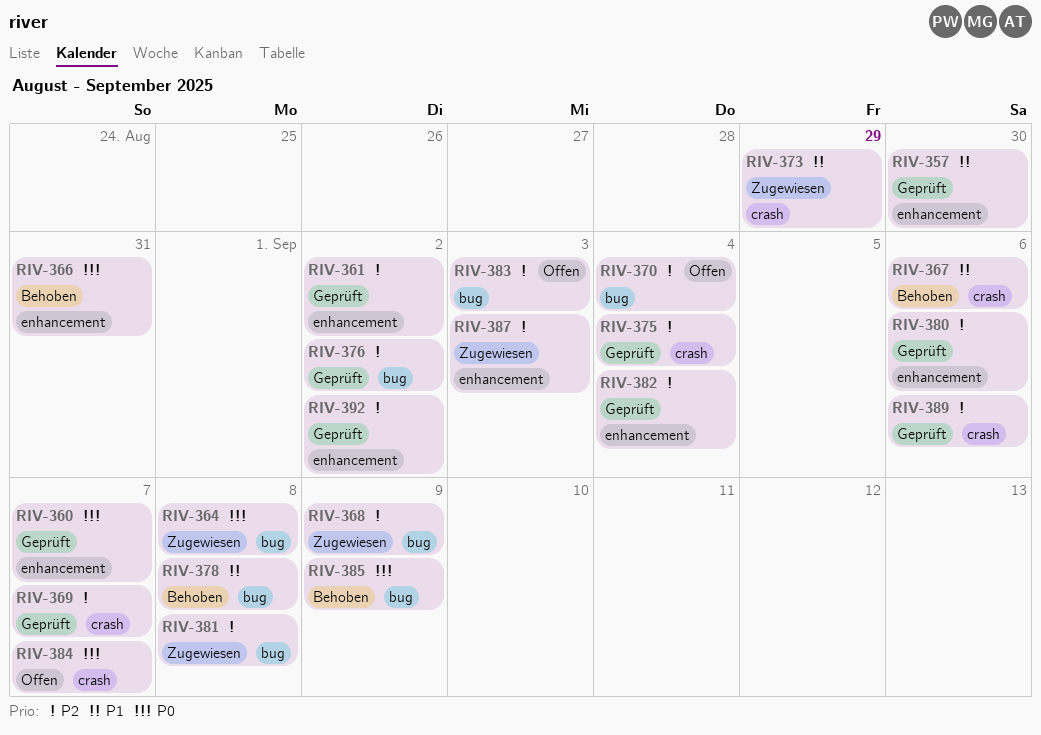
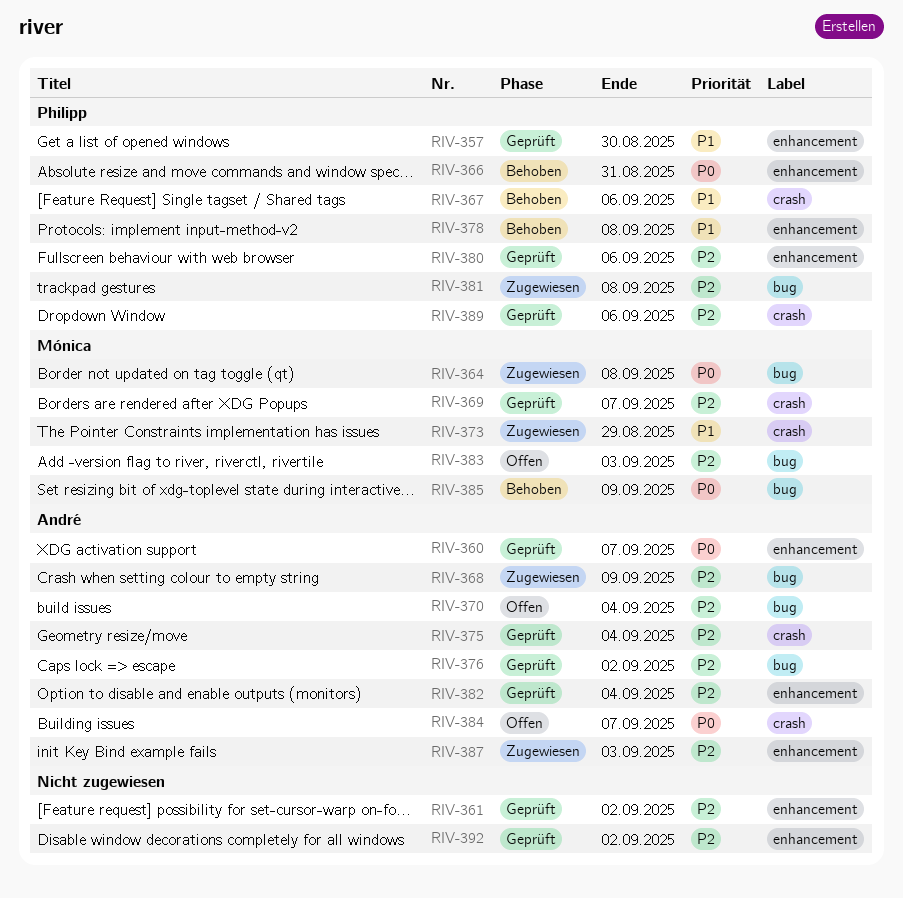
RIV-378, label: bug -> enhancement

